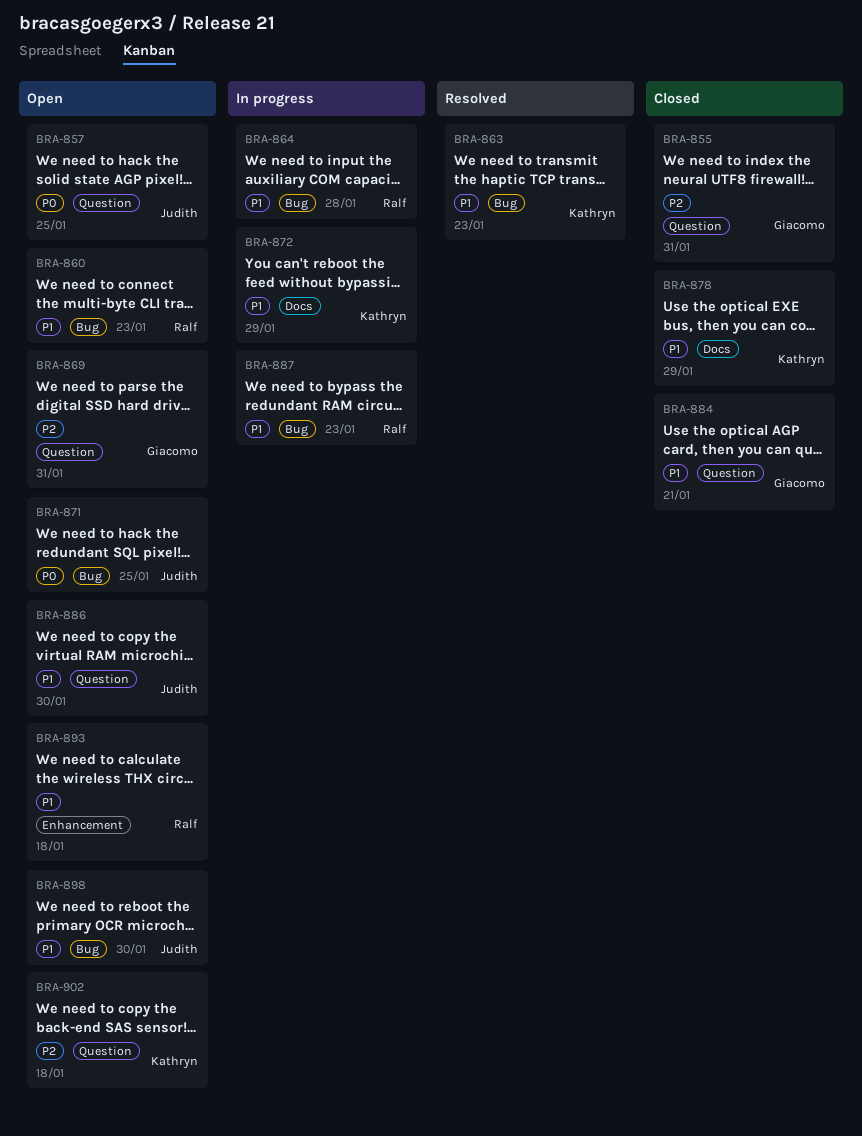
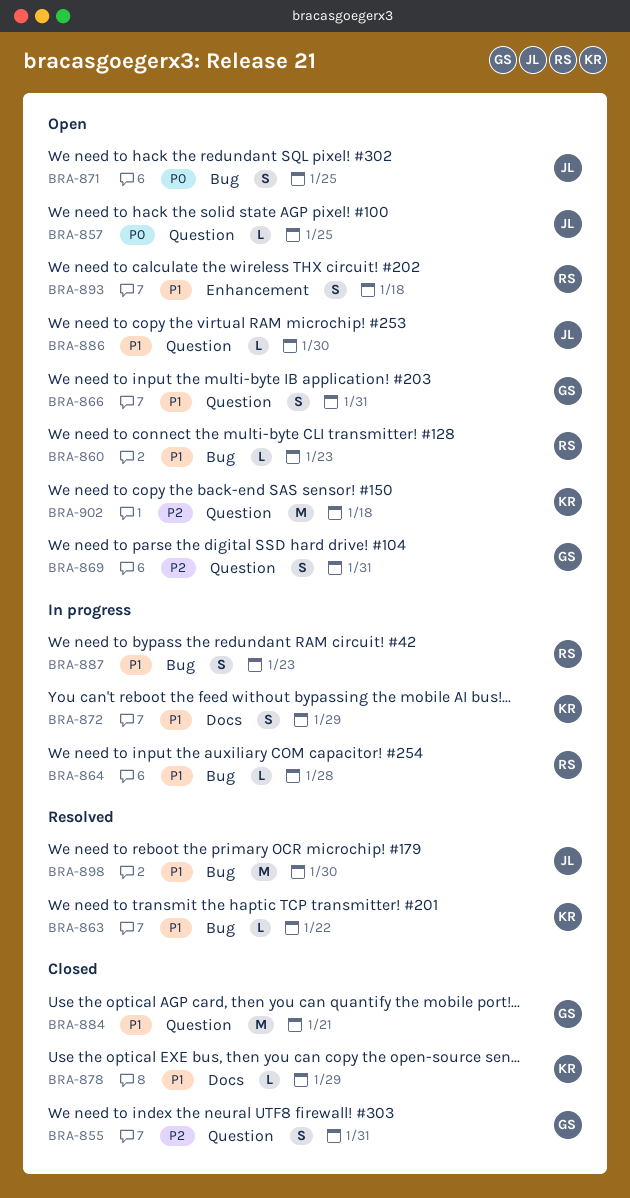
BRA-863, due: Jan 23 -> Jan 22
BRA-866: none -> present
BRA-898, status: Open -> Resolved

